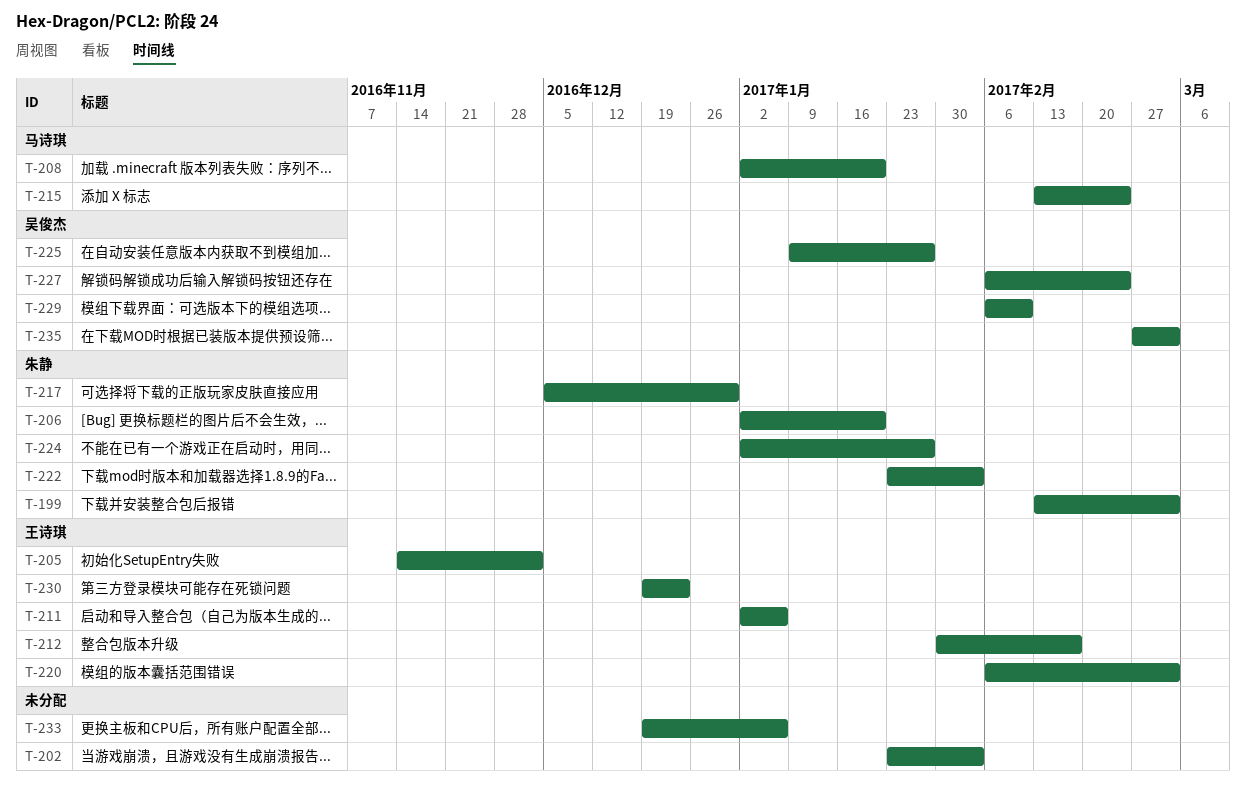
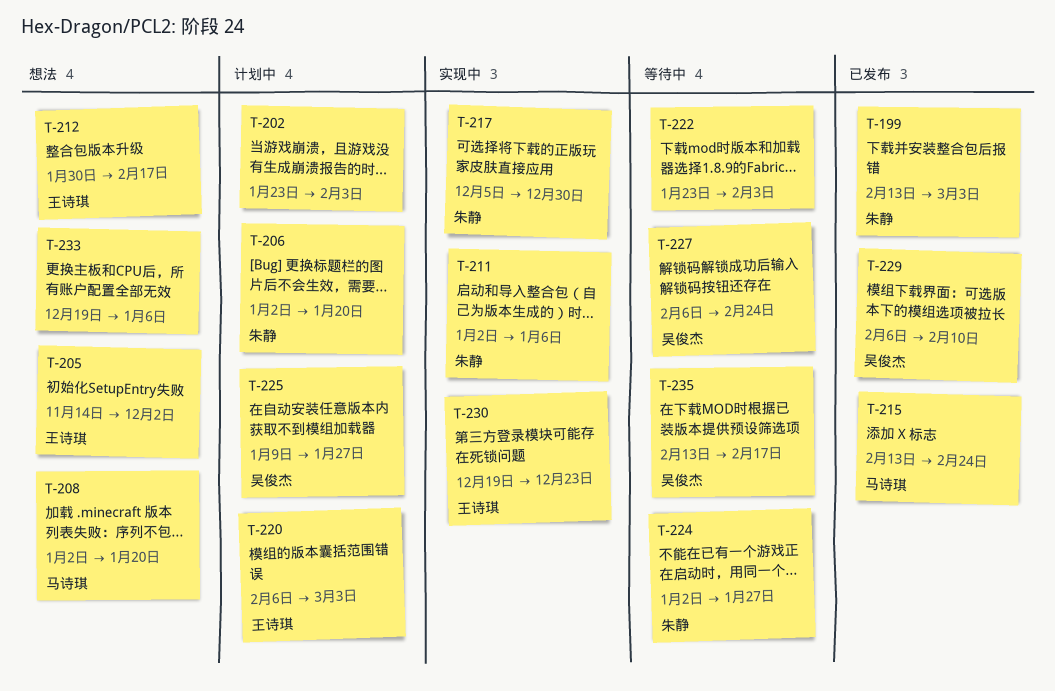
T-211, owner: 王诗琪 -> 朱静
T-222, owner: 朱静 -> none
T-235, start: Feb 27 -> Feb 13
T-235, due: Mar 3 -> Feb 17

